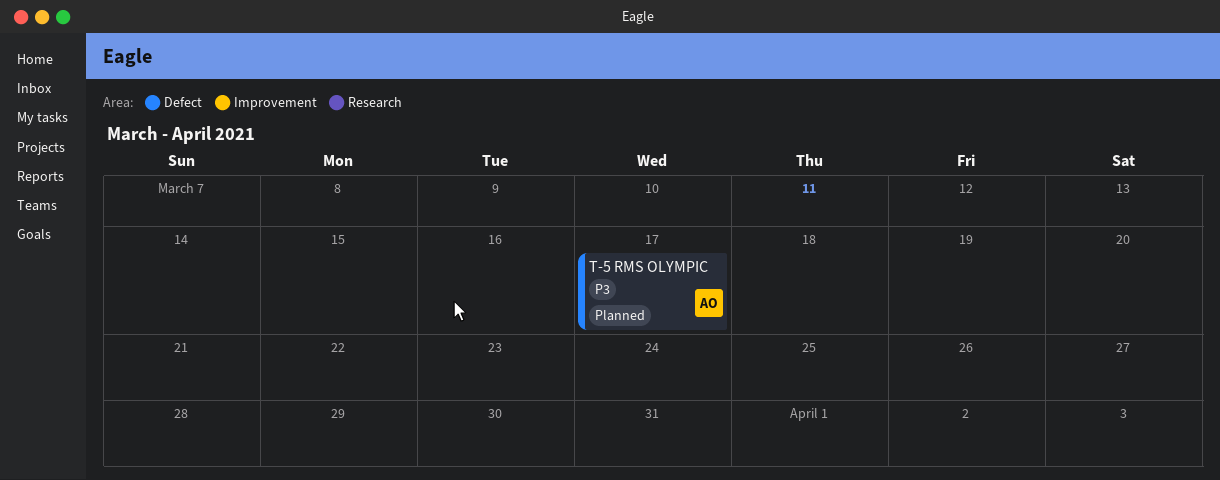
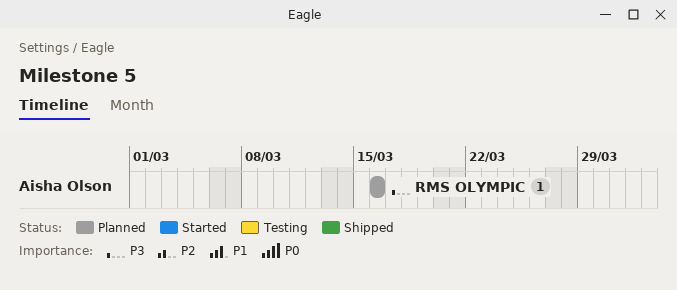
RMS OLYMPIC, due: Mar 17 -> Mar 16

